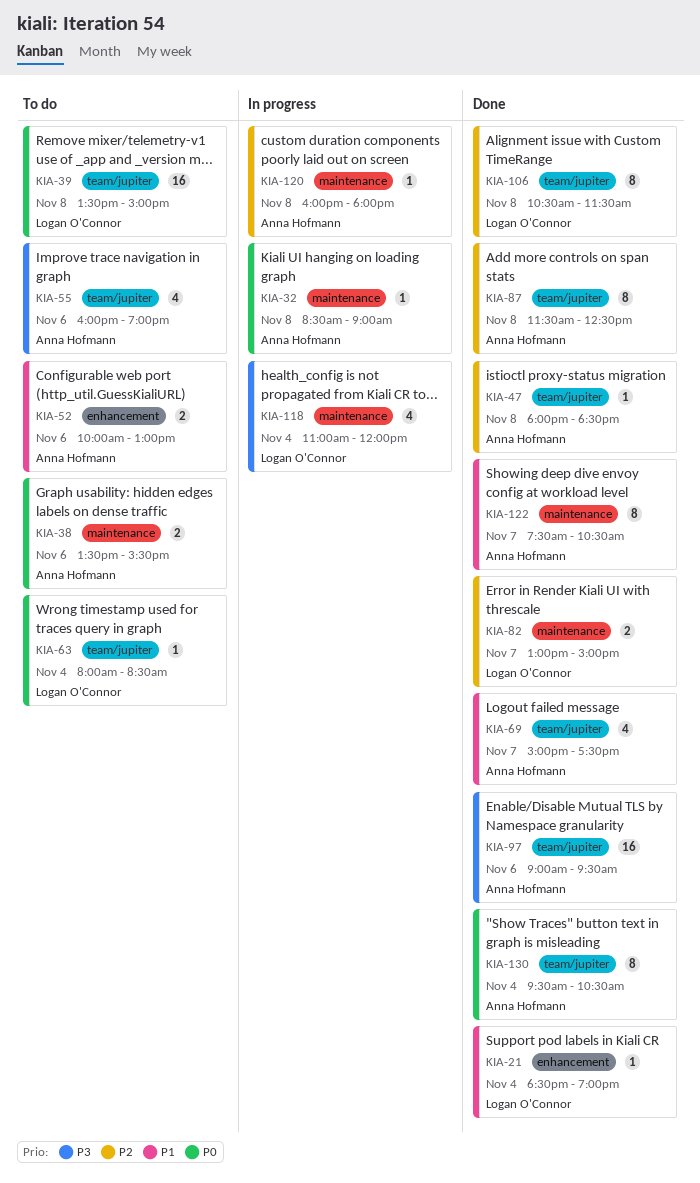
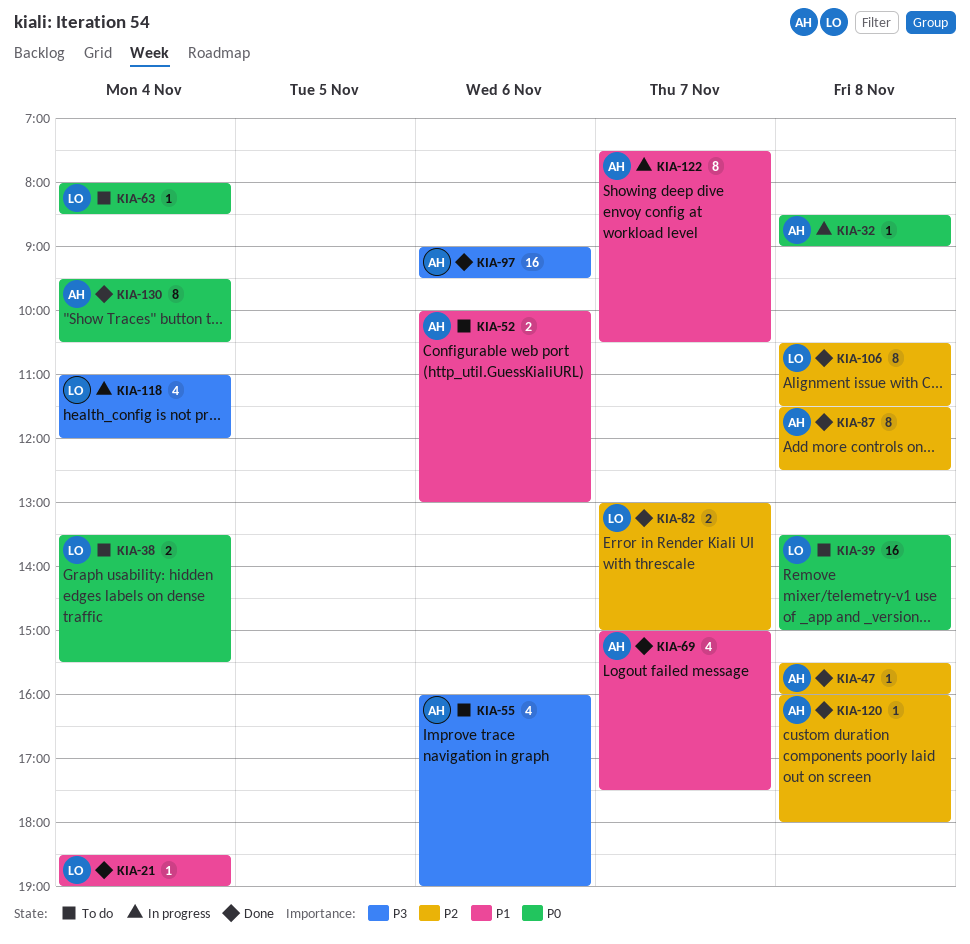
KIA-38, owner: Anna Hofmann -> Logan O'Connor
KIA-38, day: Nov 6 -> Nov 4
KIA-47, begins: 18:00 -> 15:30
KIA-47, ends: 18:30 -> 16:00
KIA-120, status: In progress -> Done
KIA-122, status: Done -> In progress

